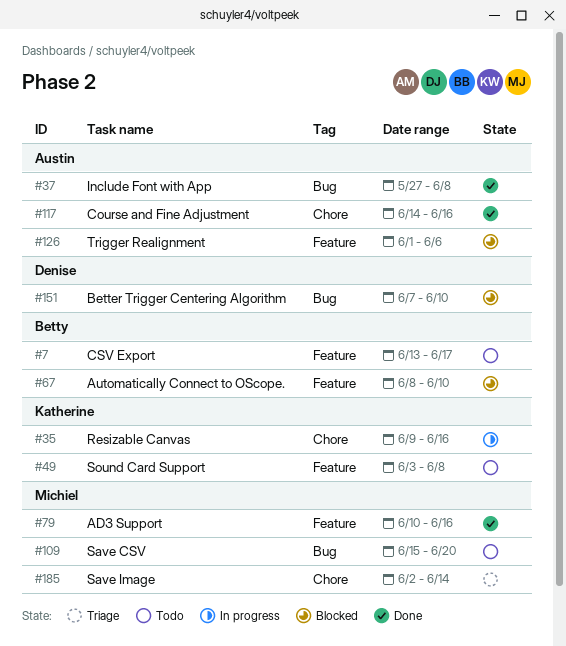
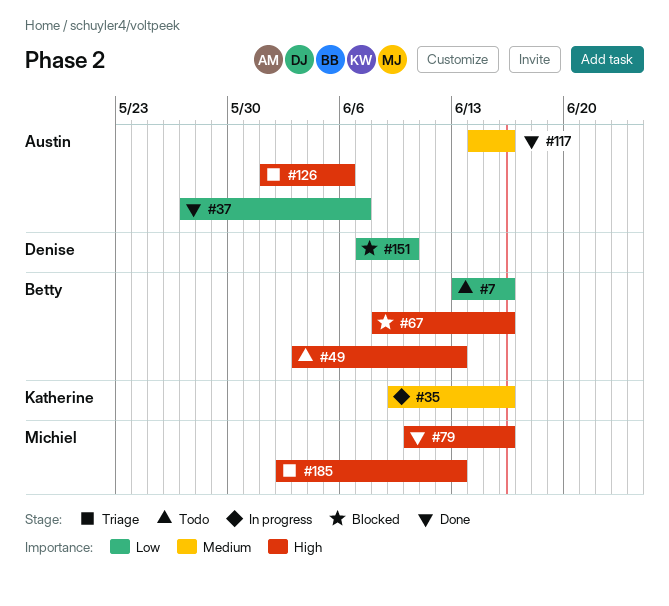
#7, due: Jun 17 -> Jun 16
#37, due: Jun 8 -> Jun 7
#49, owner: Katherine -> Betty
#49, due: Jun 8 -> Jun 13
#67, due: Jun 10 -> Jun 16
#109: present -> none
#126, status: Blocked -> Triage
#185, due: Jun 14 -> Jun 13

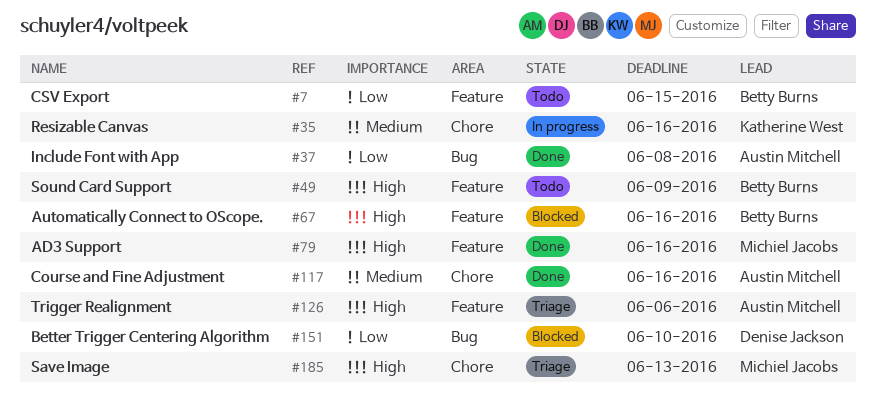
#7, due: Jun 16 -> Jun 15
#37, due: Jun 7 -> Jun 8
#49, due: Jun 13 -> Jun 9

